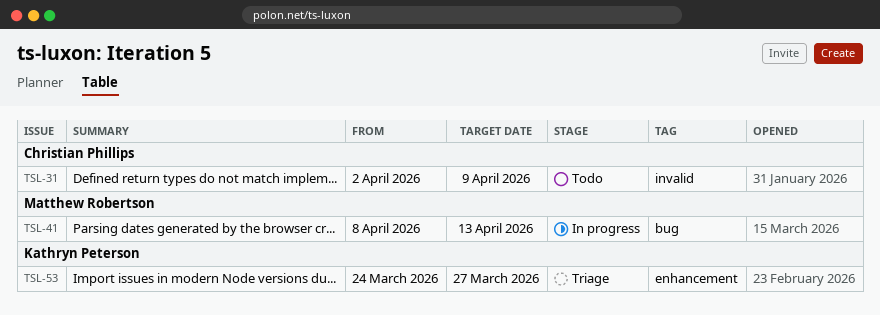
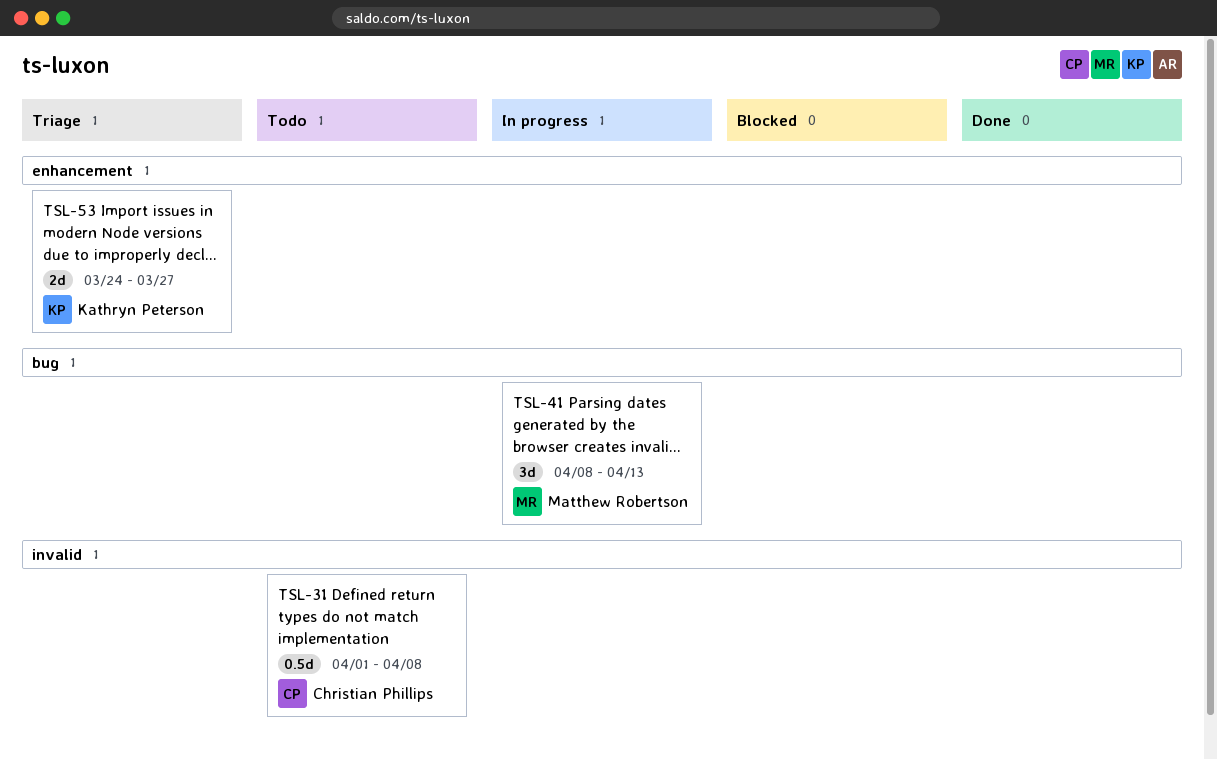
TSL-31, start: Apr 2 -> Apr 1
TSL-31, due: Apr 9 -> Apr 8

